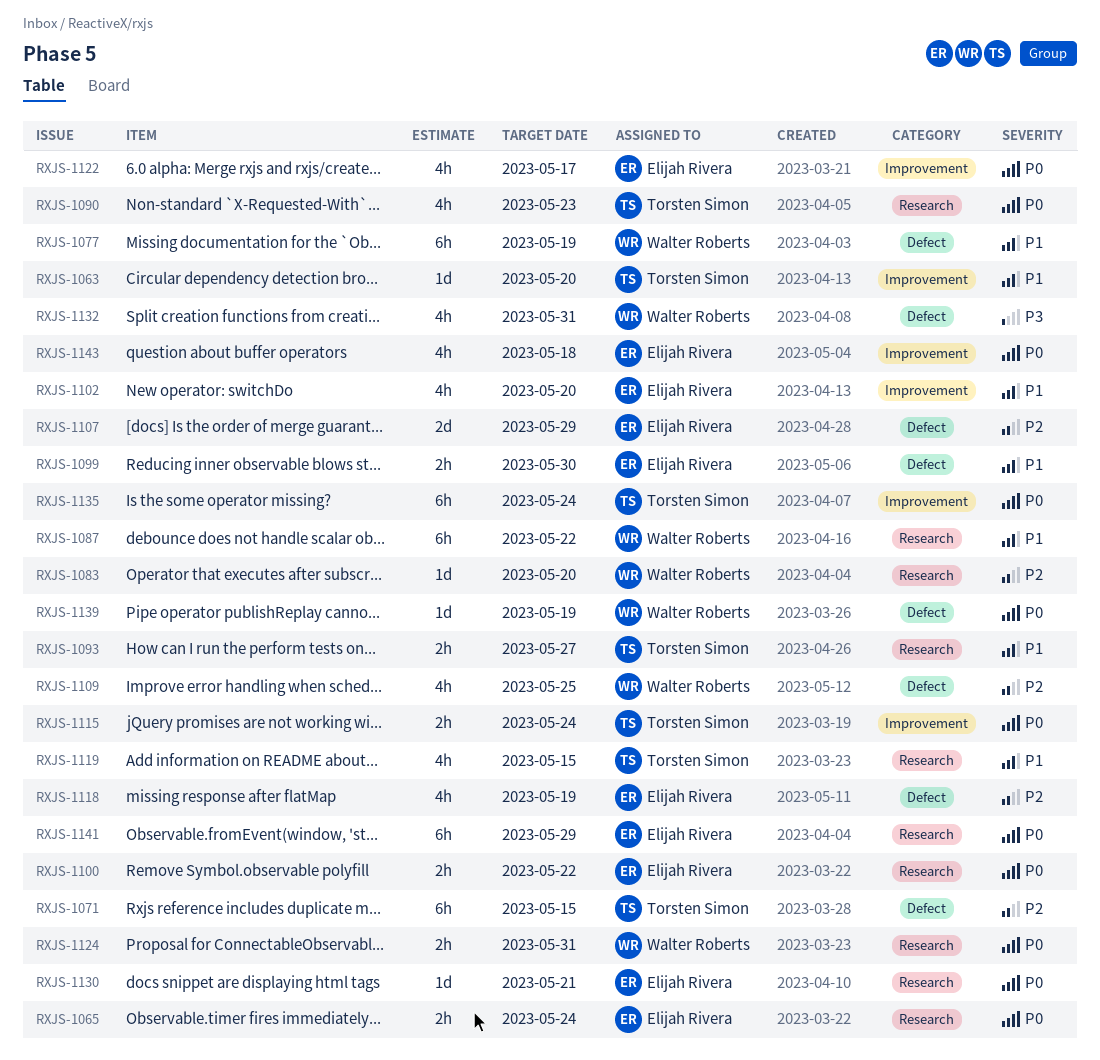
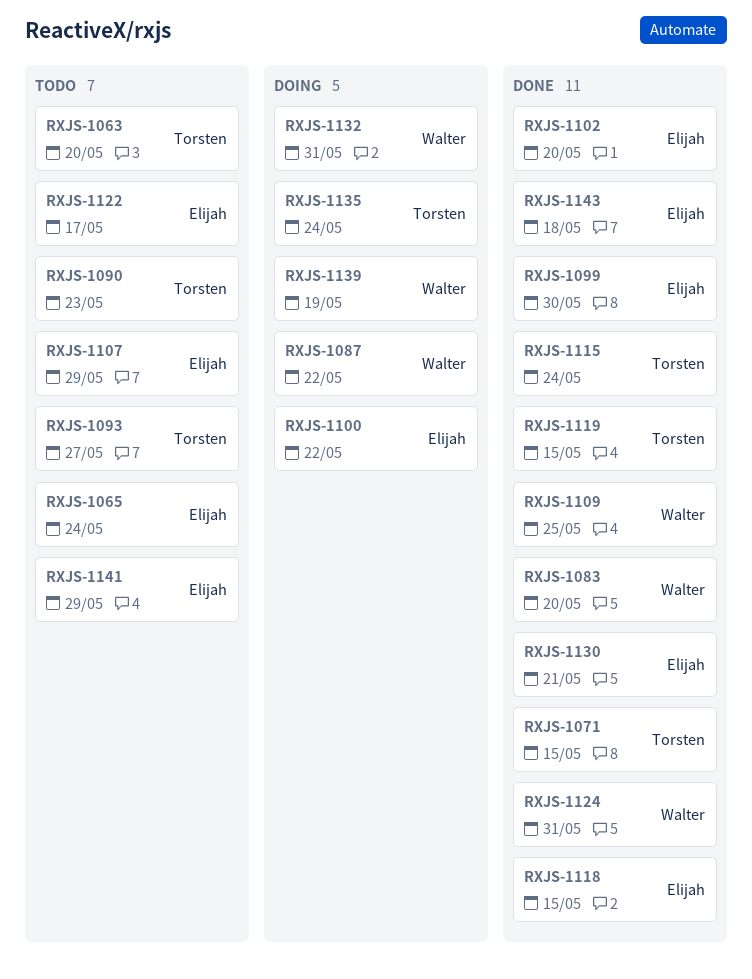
RXJS-1077: present -> none
RXJS-1118, due: May 19 -> May 15

